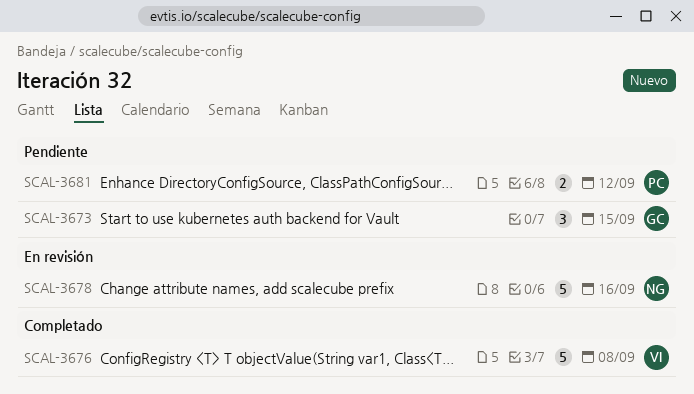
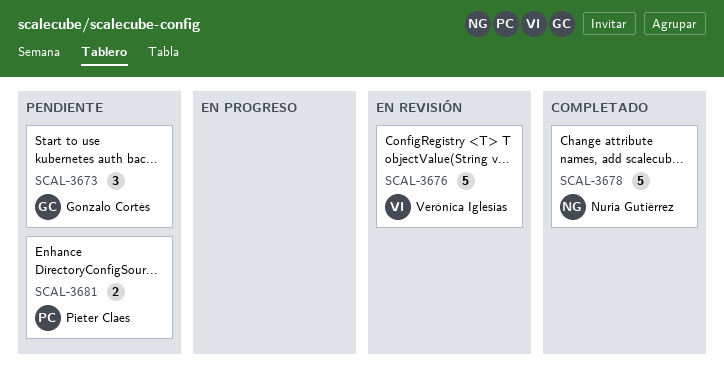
SCAL-3676, status: Completado -> En revisión
SCAL-3678, status: En revisión -> Completado

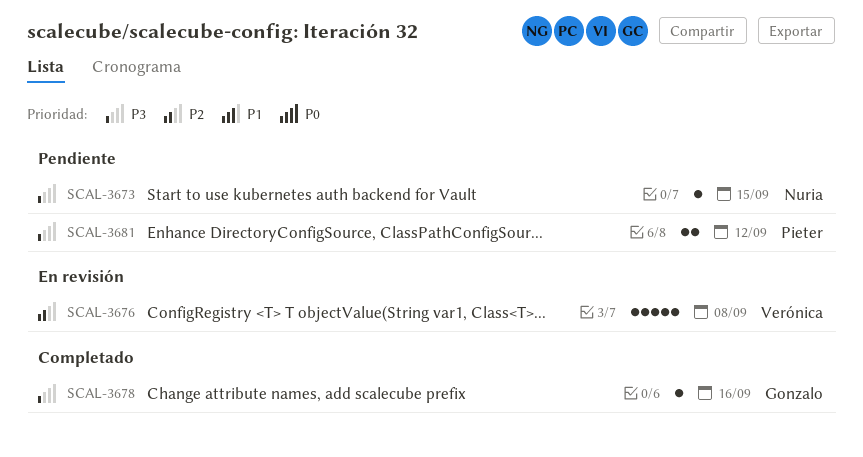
SCAL-3673, owner: Gonzalo Cortés -> Nuria Gutiérrez
SCAL-3673, estimate: 3 -> 1
SCAL-3678, owner: Nuria Gutiérrez -> Gonzalo Cortés
SCAL-3678, estimate: 5 -> 1

